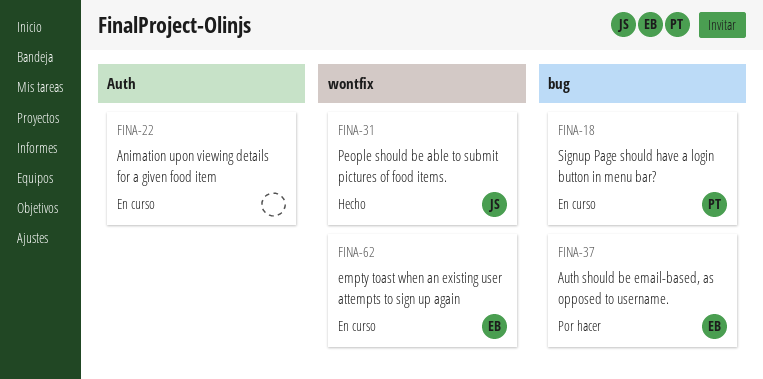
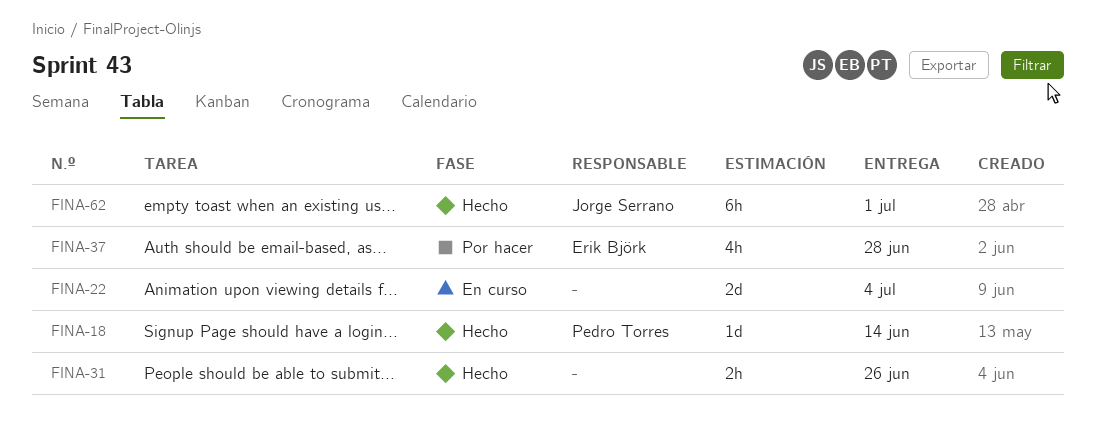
FINA-18, status: En curso -> Hecho
FINA-31, owner: Jorge Serrano -> none
FINA-62, status: En curso -> Hecho
FINA-62, owner: Erik Björk -> Jorge Serrano

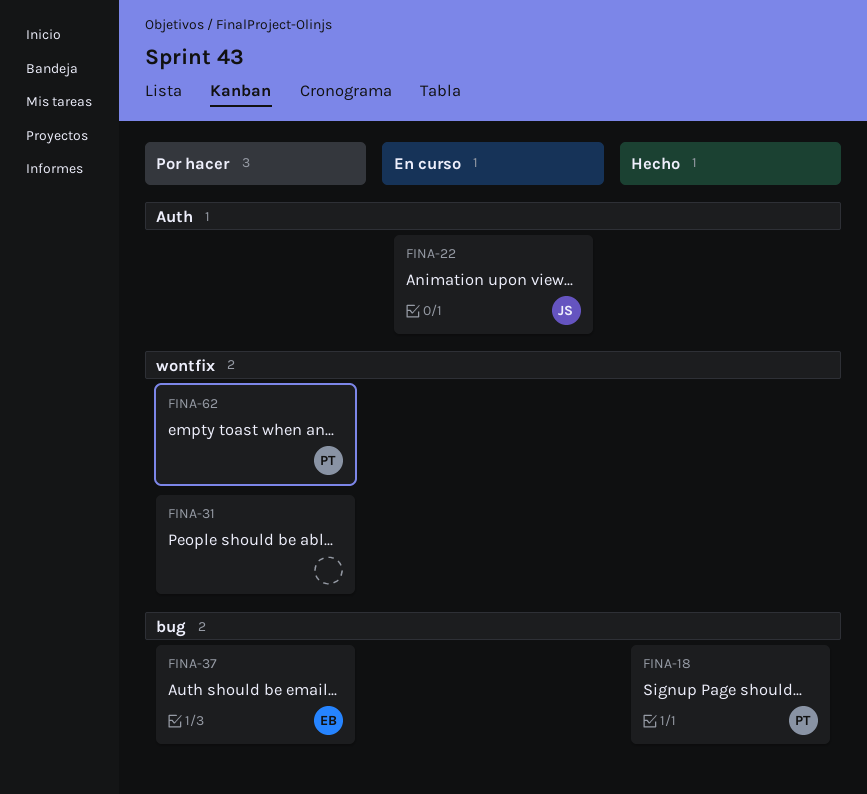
FINA-22, owner: none -> Jorge Serrano
FINA-31, status: Hecho -> Por hacer
FINA-62, status: Hecho -> Por hacer
FINA-62, owner: Jorge Serrano -> Pedro Torres

